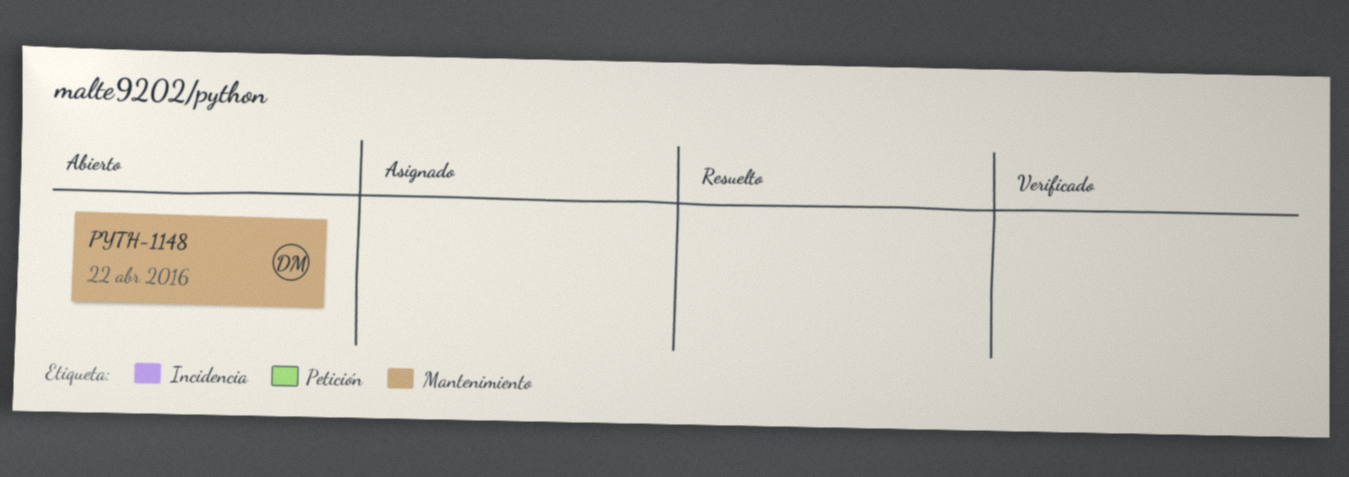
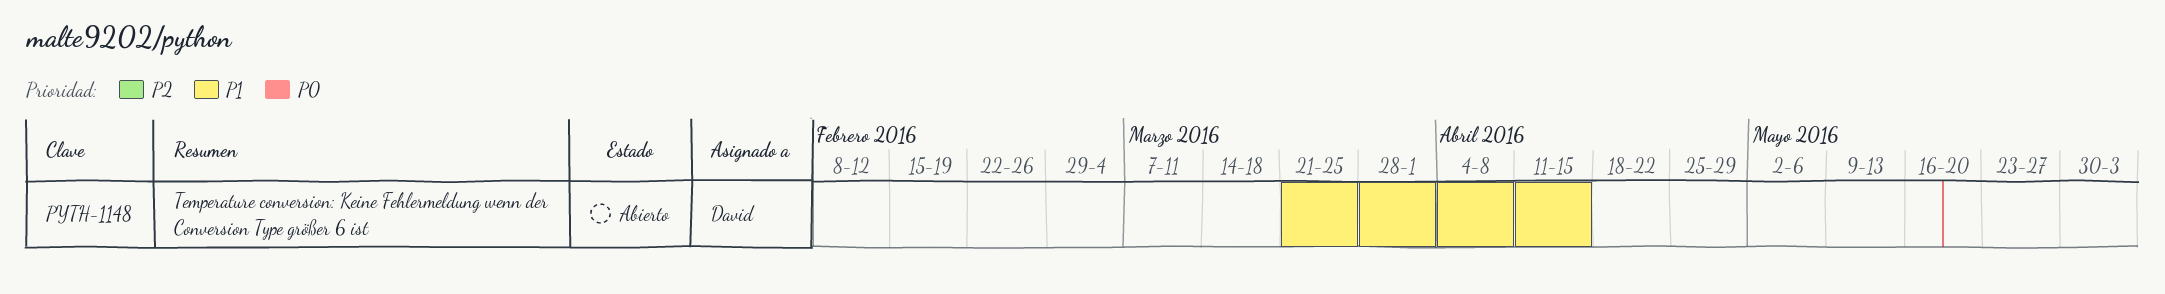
PYTH-1148, due: Apr 22 -> Apr 15

